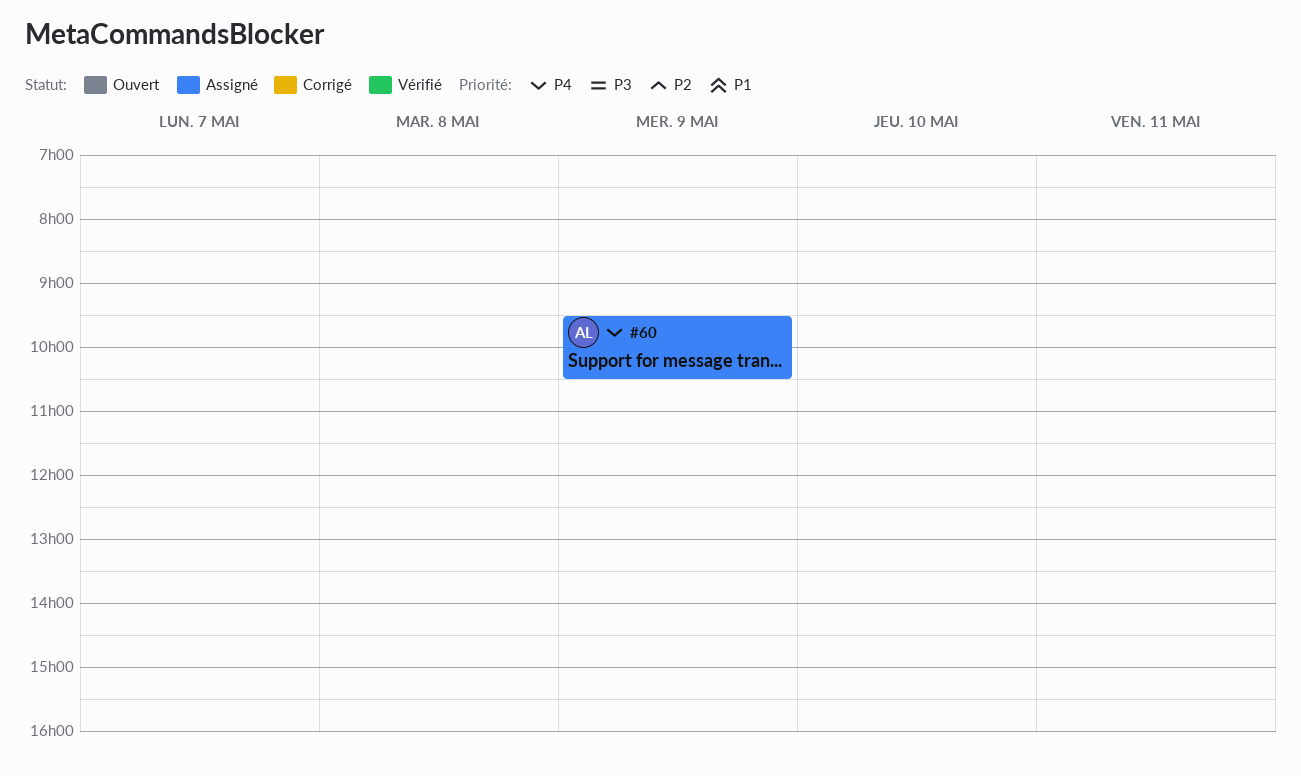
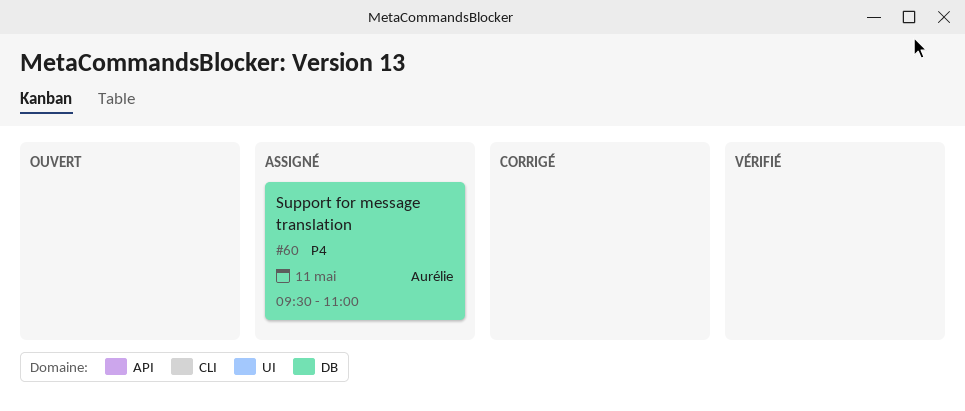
#60, day: May 9 -> May 11
#60, ends: 10:30 -> 11:00

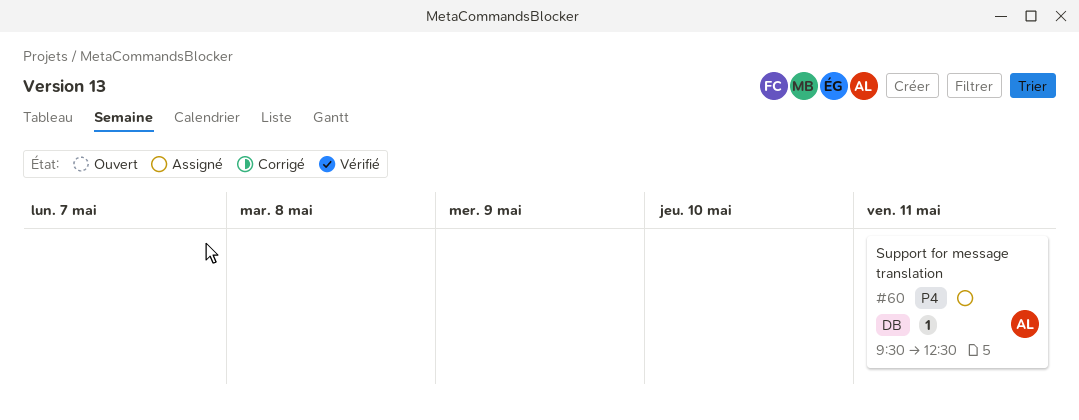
#60, ends: 11:00 -> 12:30

